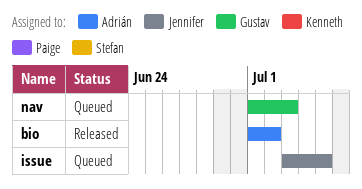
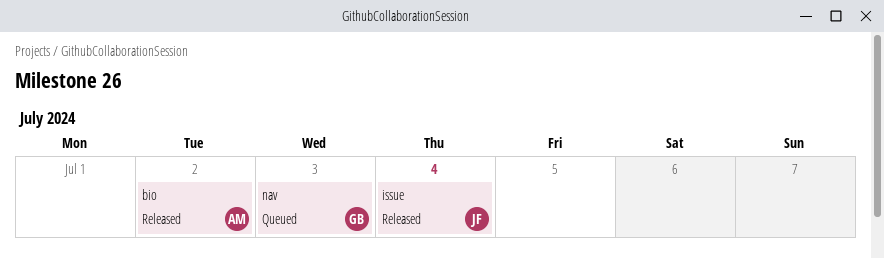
issue, status: Queued -> Released
issue, due: Jul 5 -> Jul 4

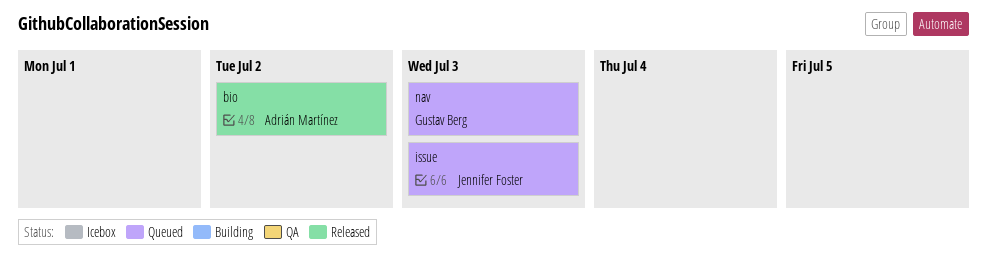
issue, status: Released -> Queued
issue, due: Jul 4 -> Jul 3

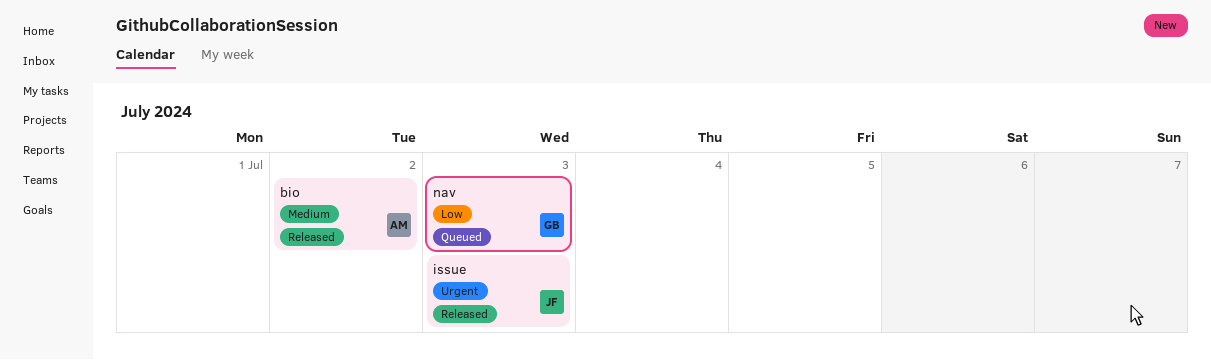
issue, status: Queued -> Released

